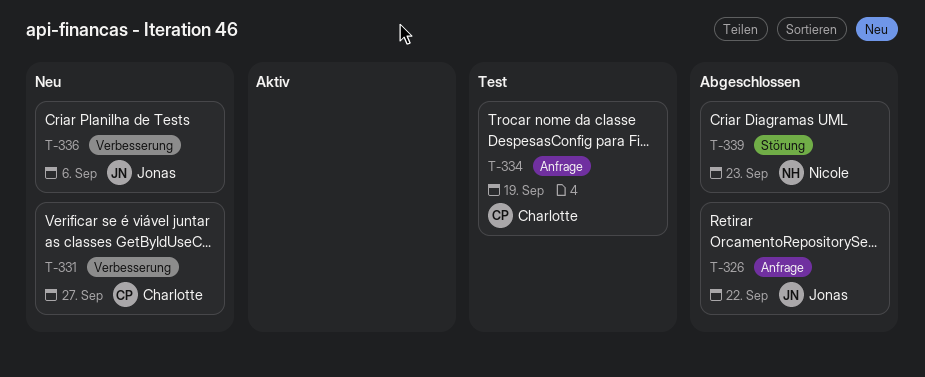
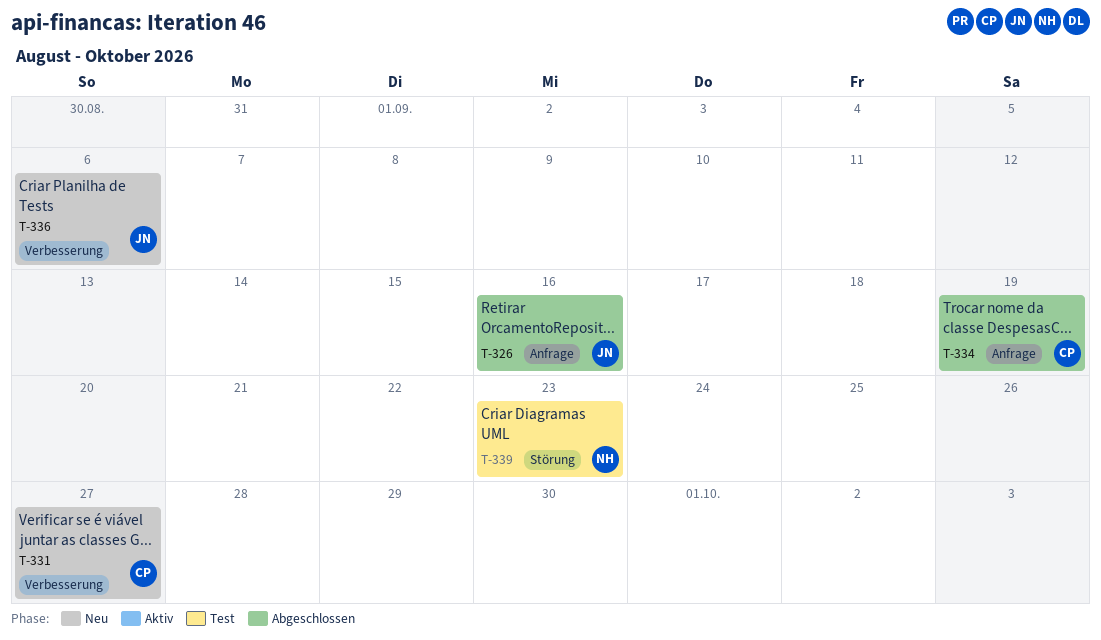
T-326, due: Sep 22 -> Sep 16
T-334, status: Test -> Abgeschlossen
T-339, status: Abgeschlossen -> Test

